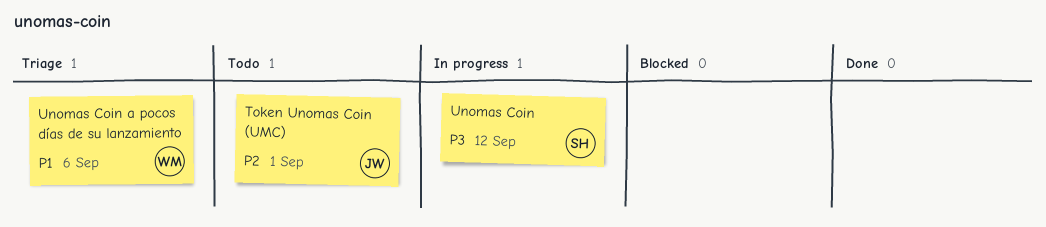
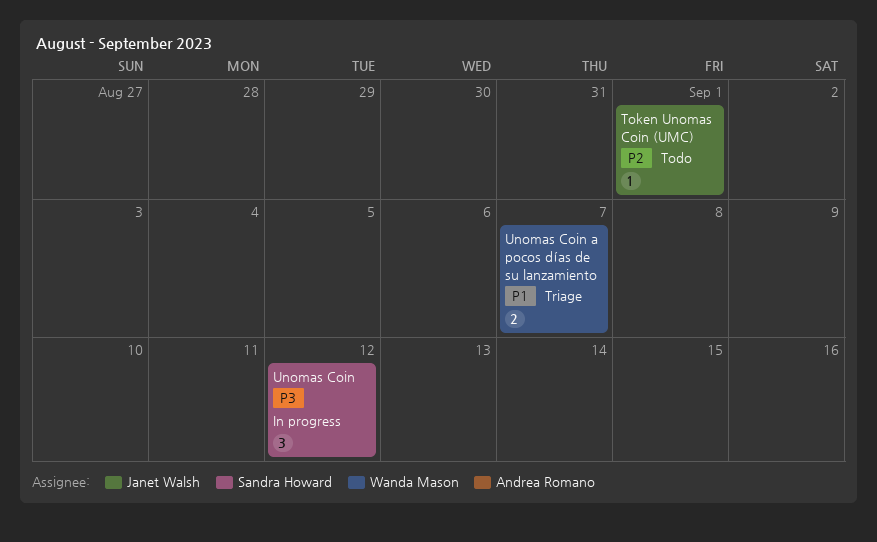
Unomas Coin a pocos días de su lanzamiento, due: Sep 6 -> Sep 7

